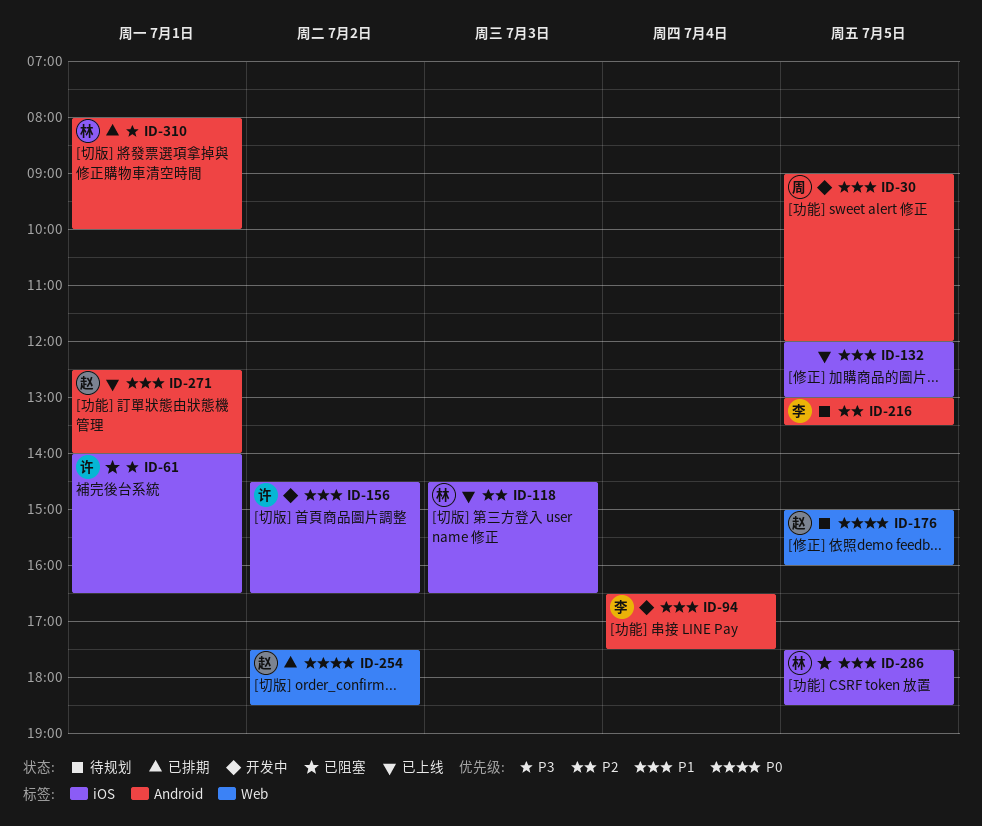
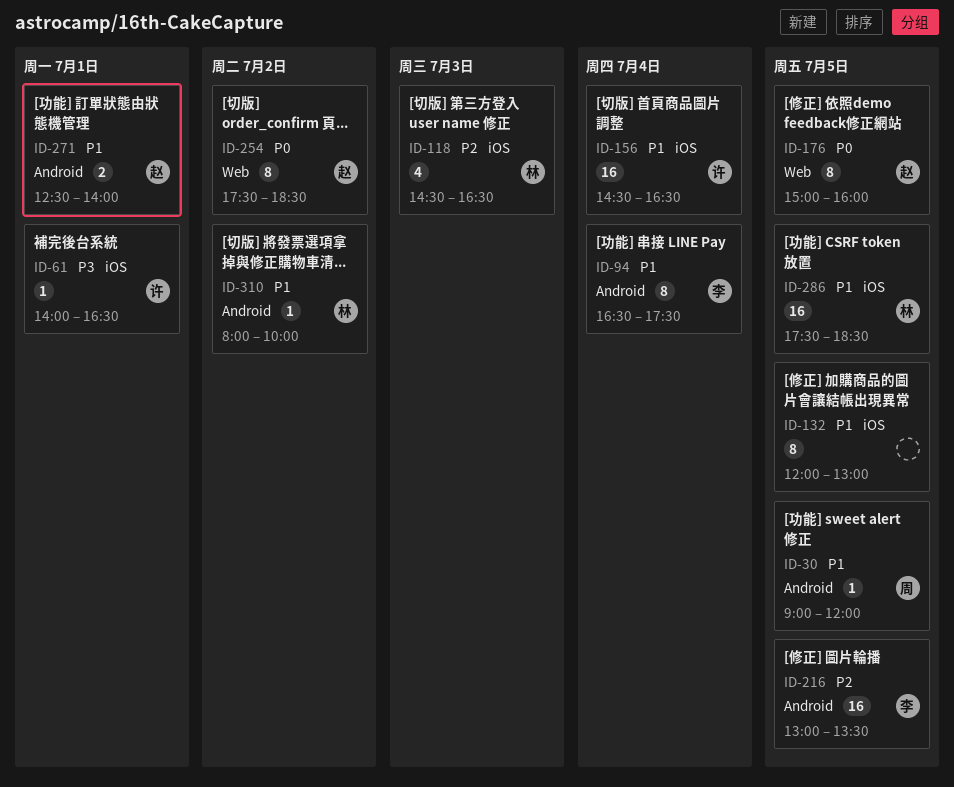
ID-156, day: Jul 2 -> Jul 4
ID-310, priority: P3 -> P1
ID-310, day: Jul 1 -> Jul 2

